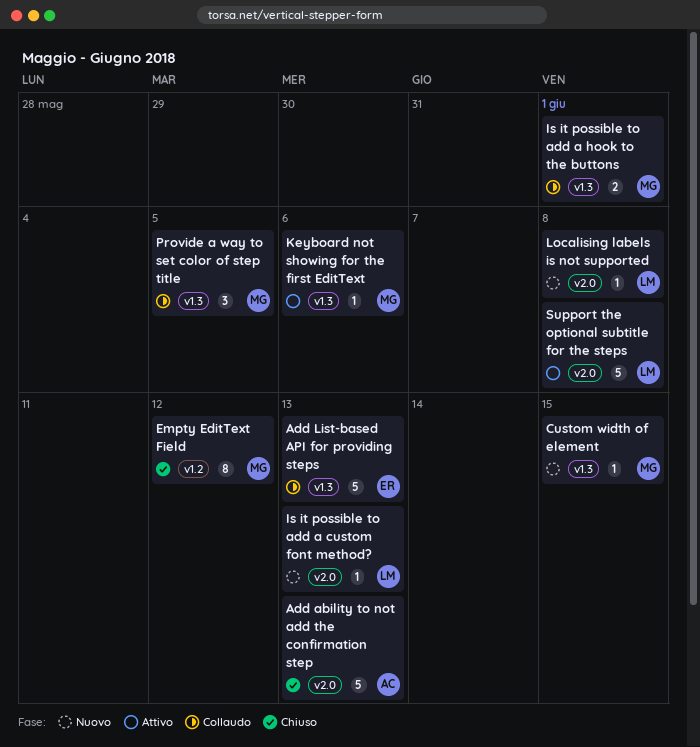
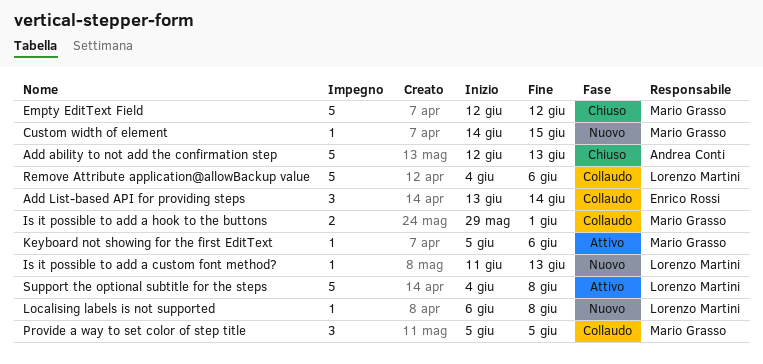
Add List-based API for providing steps, estimate: 5 -> 3
Add List-based API for providing steps, due: Jun 13 -> Jun 14
Empty EditText Field, estimate: 8 -> 5
Remove Attribute application@allowBackup value: none -> present

